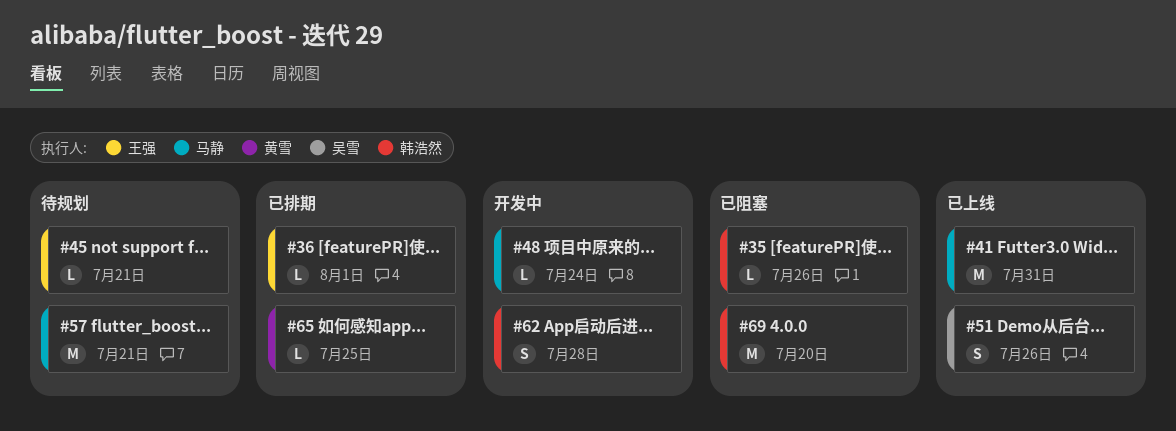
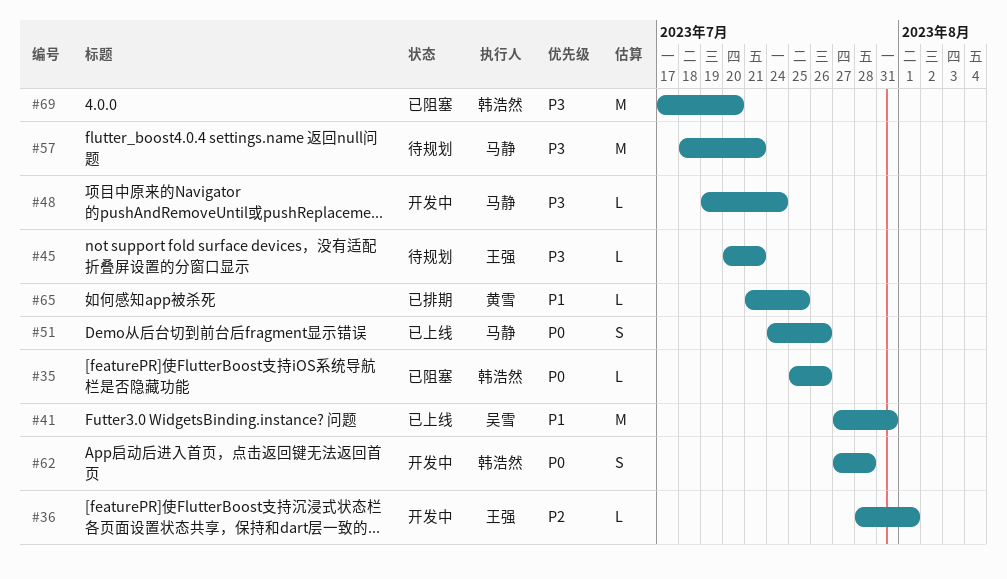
#36, status: 已排期 -> 开发中
#41, owner: 马静 -> 吴雪
#51, owner: 吴雪 -> 马静

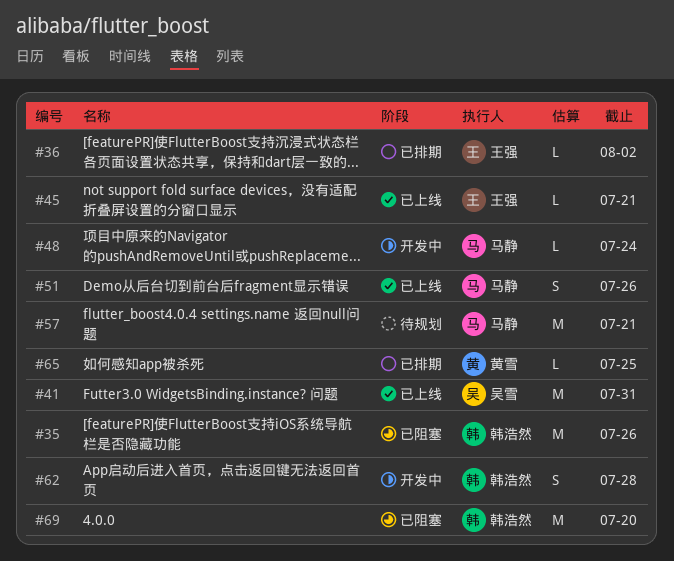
#35, estimate: L -> M
#36, status: 开发中 -> 已排期
#36, due: Aug 1 -> Aug 2
#45, status: 待规划 -> 已上线

